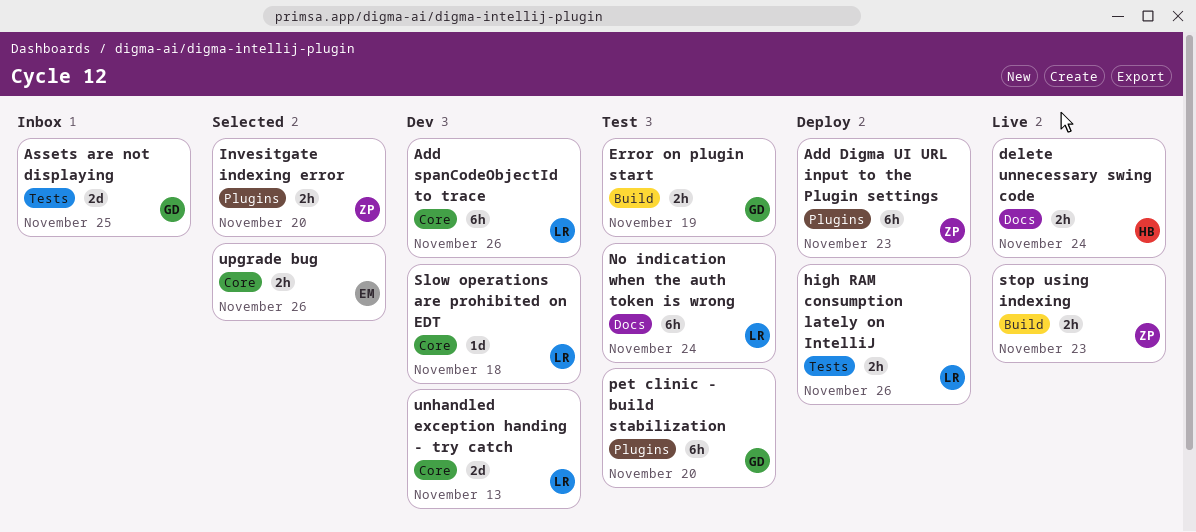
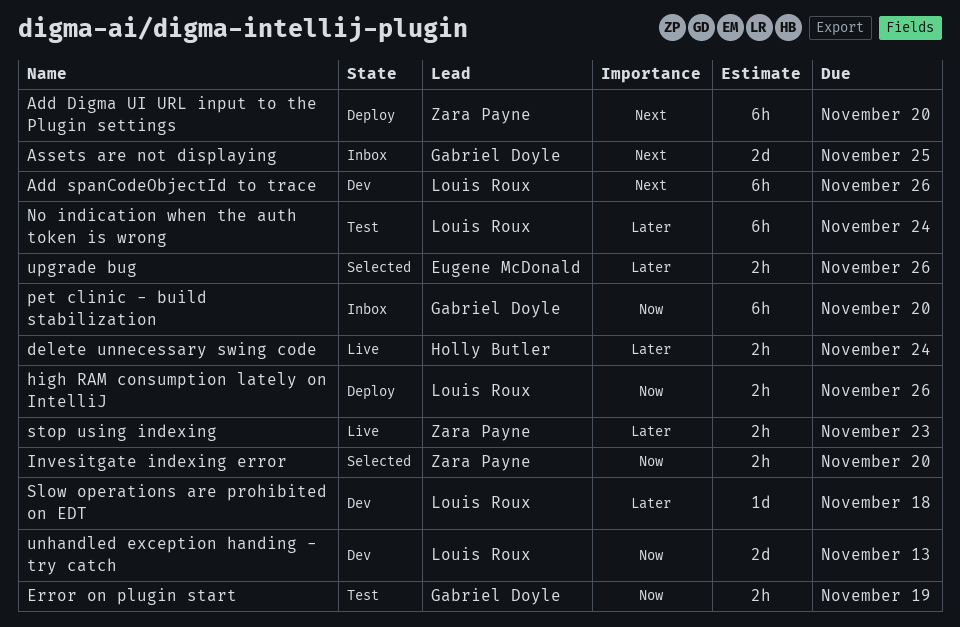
Add Digma UI URL input to the Plugin settings, due: Nov 23 -> Nov 20
pet clinic - build stabilization, status: Test -> Inbox

